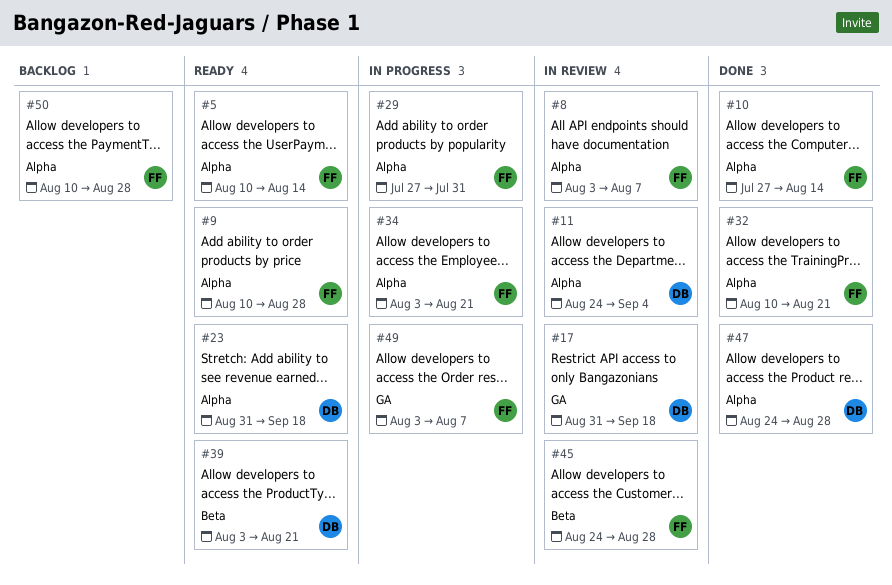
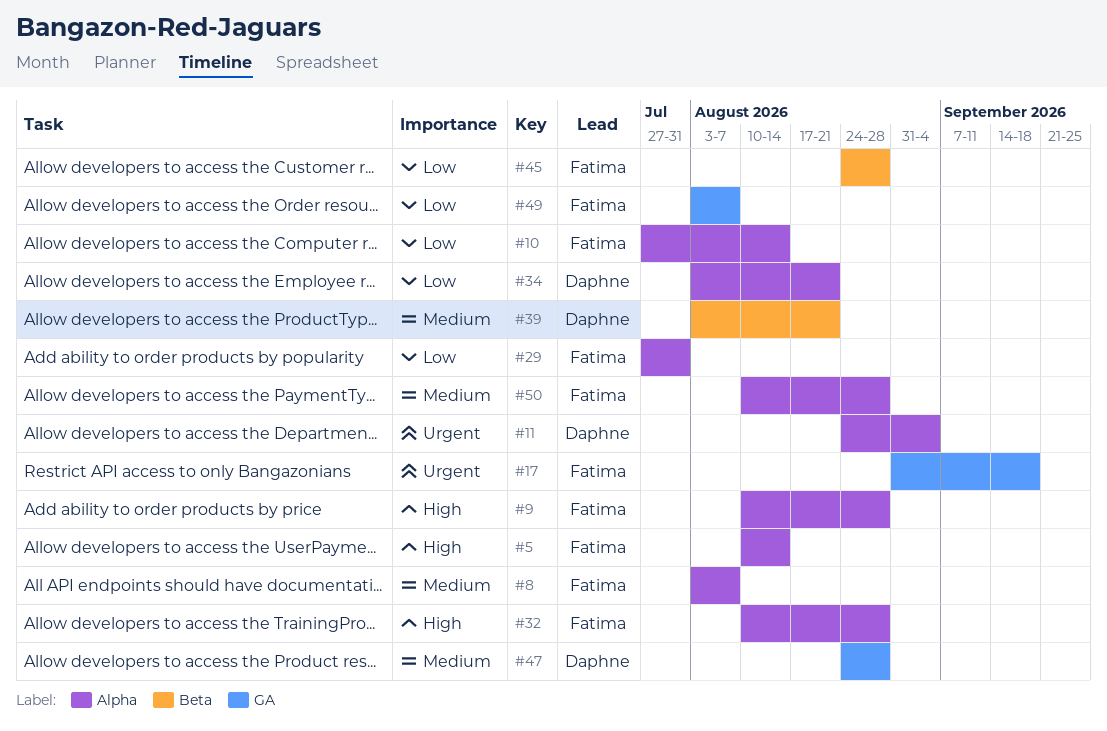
#17, owner: Daphne -> Fatima
#23: present -> none
#32, due: Aug 21 -> Aug 28
#34, owner: Fatima -> Daphne
#47, label: Alpha -> GA

